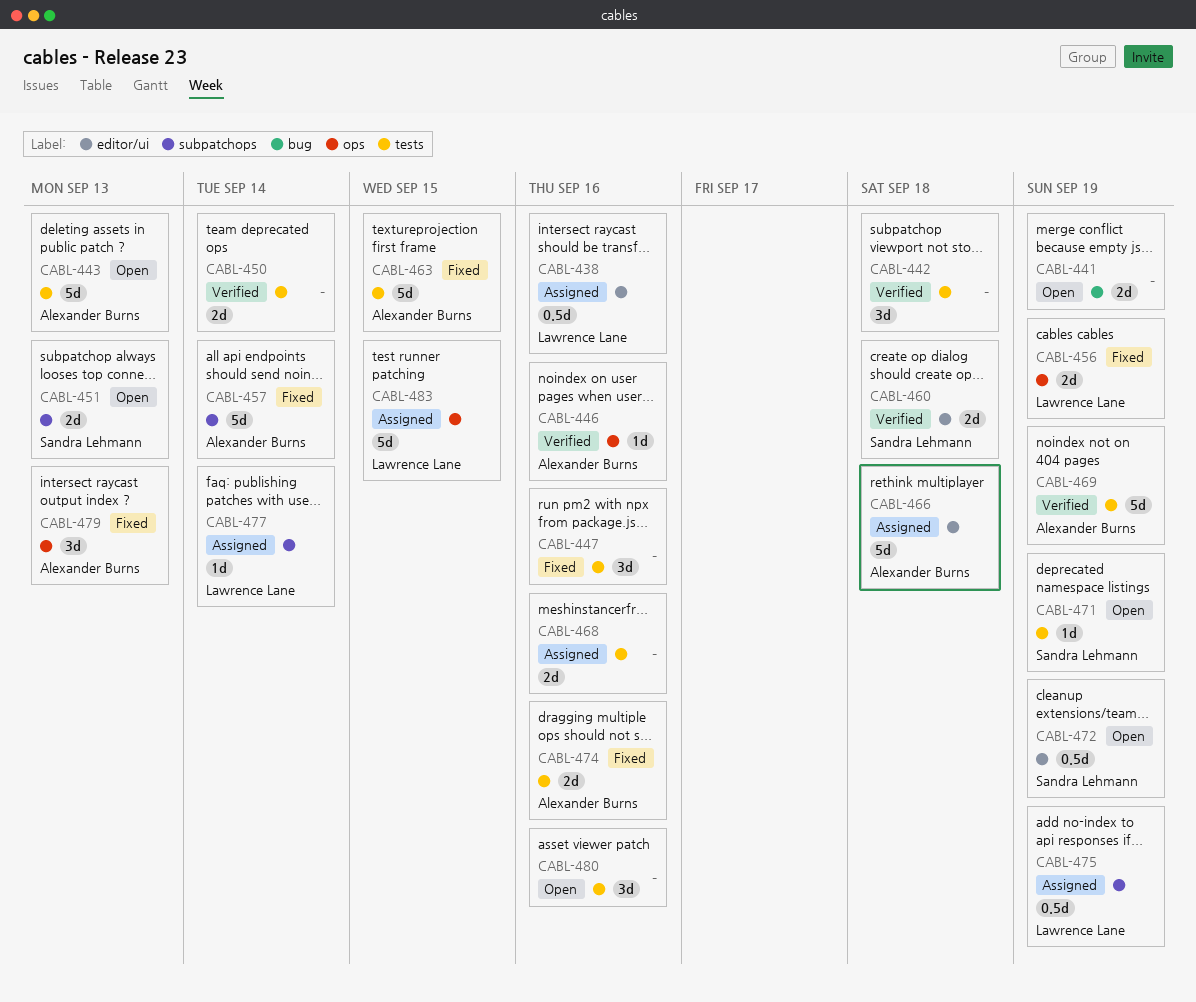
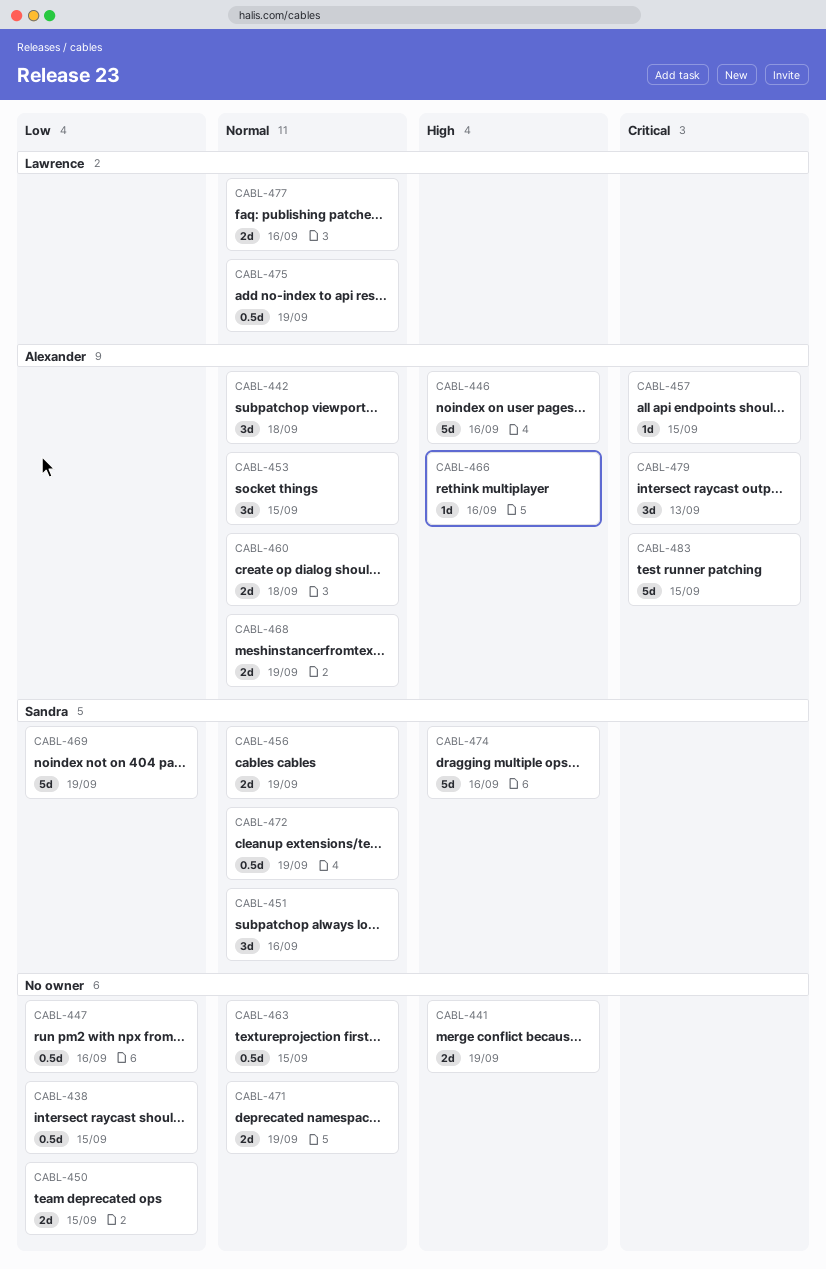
CABL-438, owner: Lawrence Lane -> none
CABL-438, due: Sep 16 -> Sep 15
CABL-442, owner: none -> Alexander Burns
CABL-443: present -> none
CABL-446, estimate: 1d -> 5d
CABL-447, estimate: 3d -> 0.5d
CABL-450, due: Sep 14 -> Sep 15
CABL-451, estimate: 2d -> 3d
CABL-451, due: Sep 13 -> Sep 16
CABL-453: none -> present
CABL-456, owner: Lawrence Lane -> Sandra Lehmann
CABL-457, estimate: 5d -> 1d
CABL-457, due: Sep 14 -> Sep 15
CABL-460, owner: Sandra Lehmann -> Alexander Burns
CABL-463, owner: Alexander Burns -> none
CABL-463, estimate: 5d -> 0.5d
CABL-466, estimate: 5d -> 1d
CABL-466, due: Sep 18 -> Sep 16
CABL-468, owner: none -> Alexander Burns
CABL-468, due: Sep 16 -> Sep 19
CABL-469, owner: Alexander Burns -> Sandra Lehmann
CABL-471, owner: Sandra Lehmann -> none
CABL-471, estimate: 1d -> 2d
CABL-474, owner: Alexander Burns -> Sandra Lehmann
CABL-474, estimate: 2d -> 5d
CABL-477, estimate: 1d -> 2d
CABL-477, due: Sep 14 -> Sep 16
CABL-480: present -> none
CABL-483, owner: Lawrence Lane -> Alexander Burns

